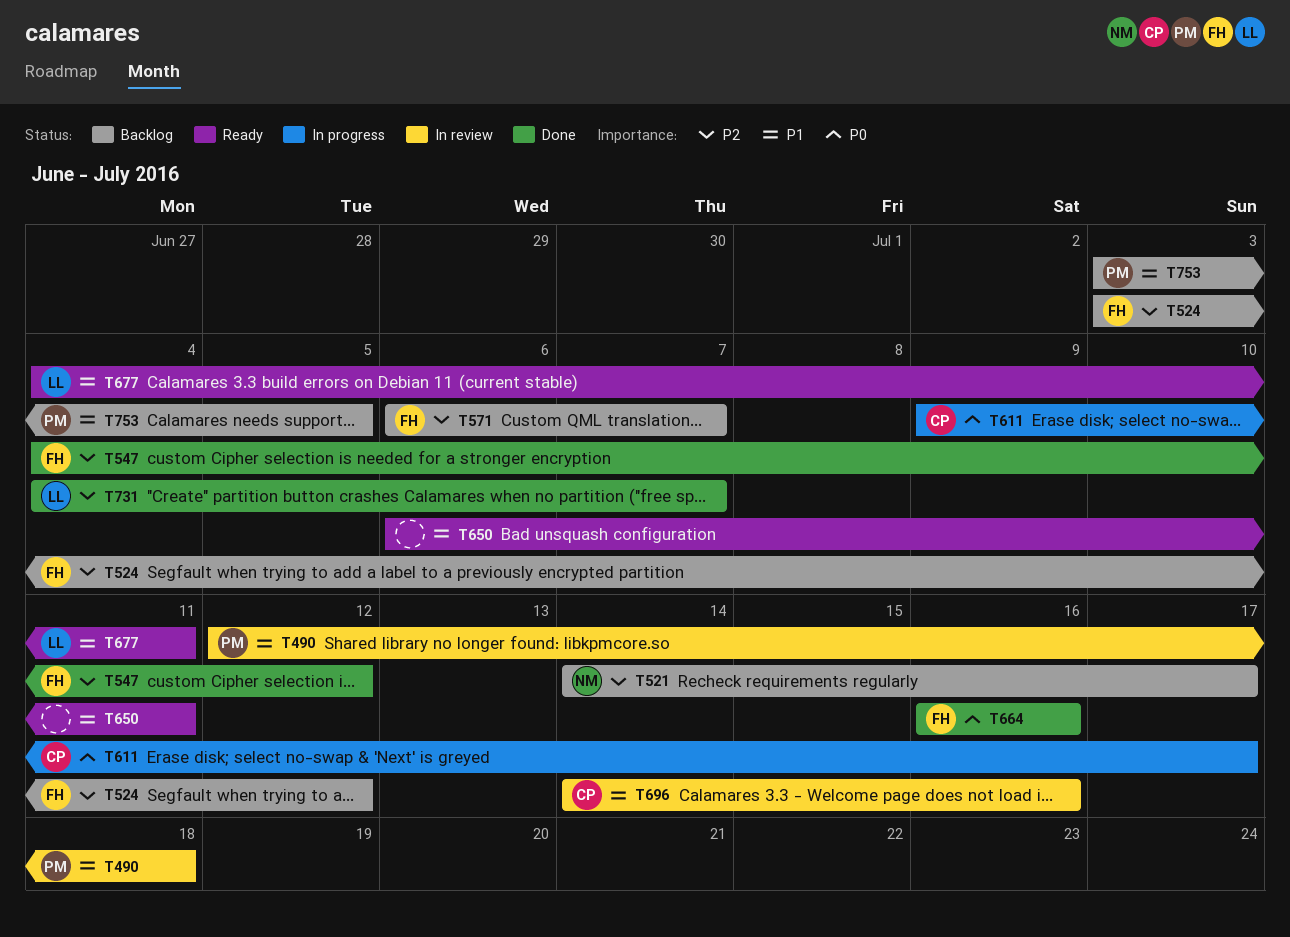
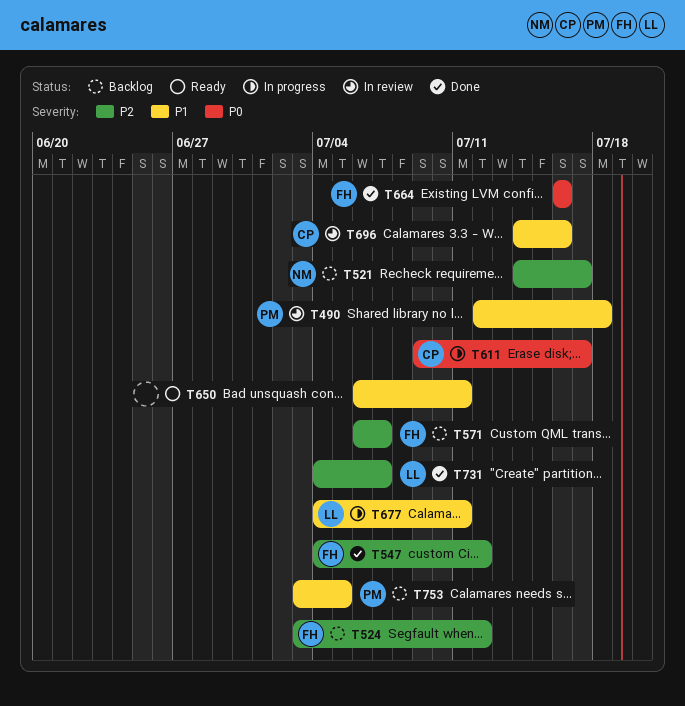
T677, status: Ready -> In progress

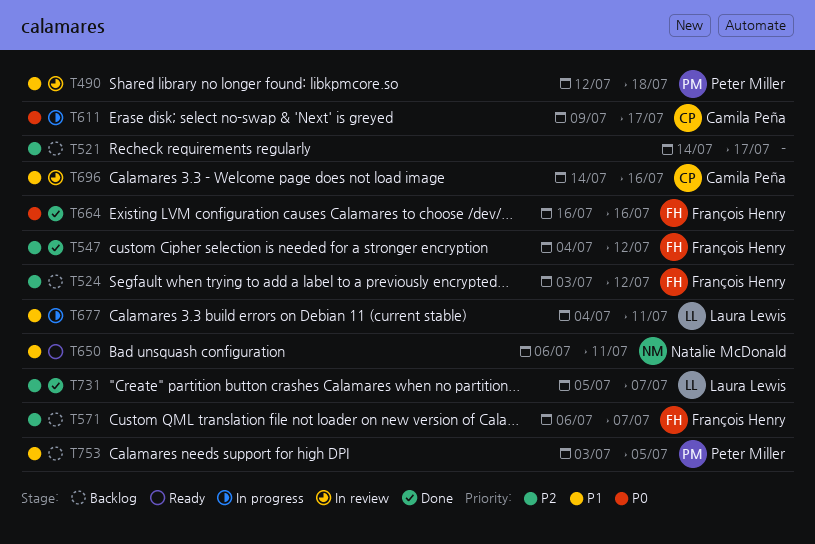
T521, owner: Natalie McDonald -> none
T650, owner: none -> Natalie McDonald
T731, start: Jul 4 -> Jul 5

